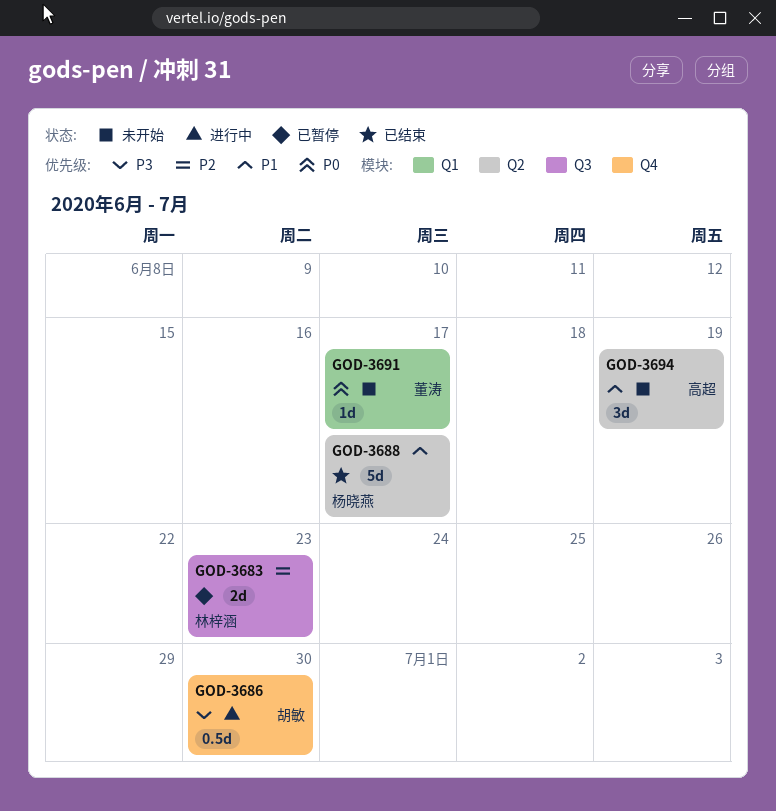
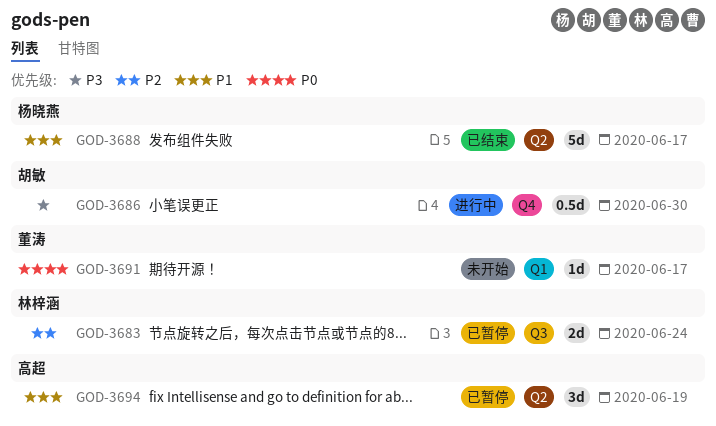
GOD-3683, due: Jun 23 -> Jun 24
GOD-3694, status: 未开始 -> 已暂停

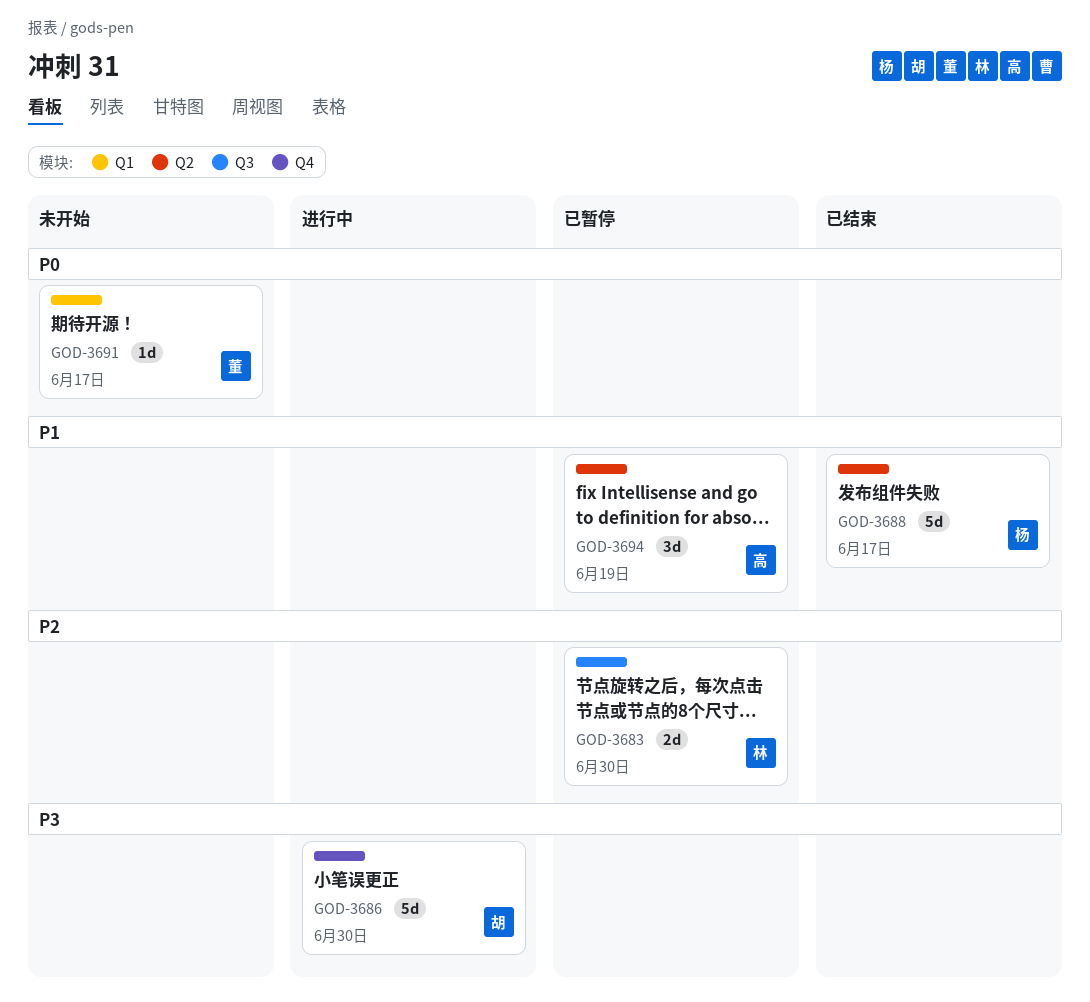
GOD-3683, due: Jun 24 -> Jun 30
GOD-3686, estimate: 0.5d -> 5d

